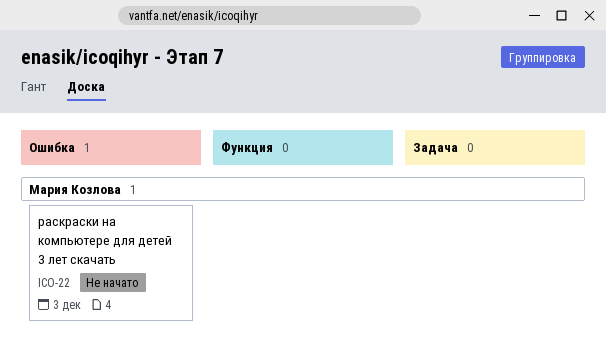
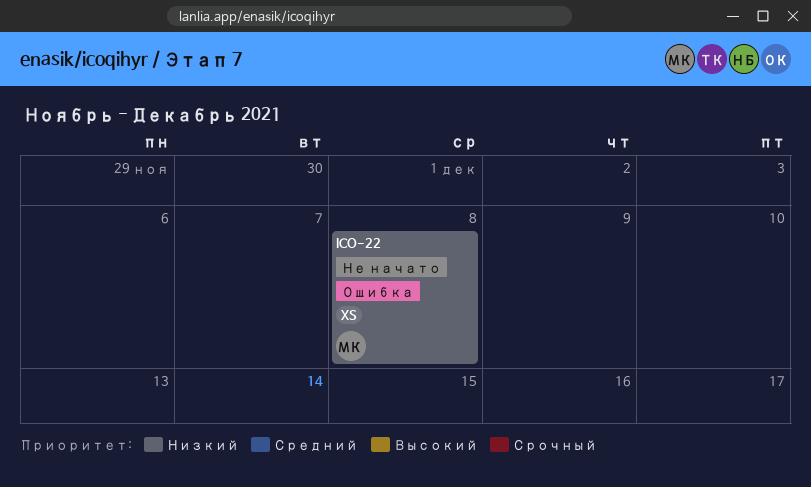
ICO-22, due: Dec 3 -> Dec 8

